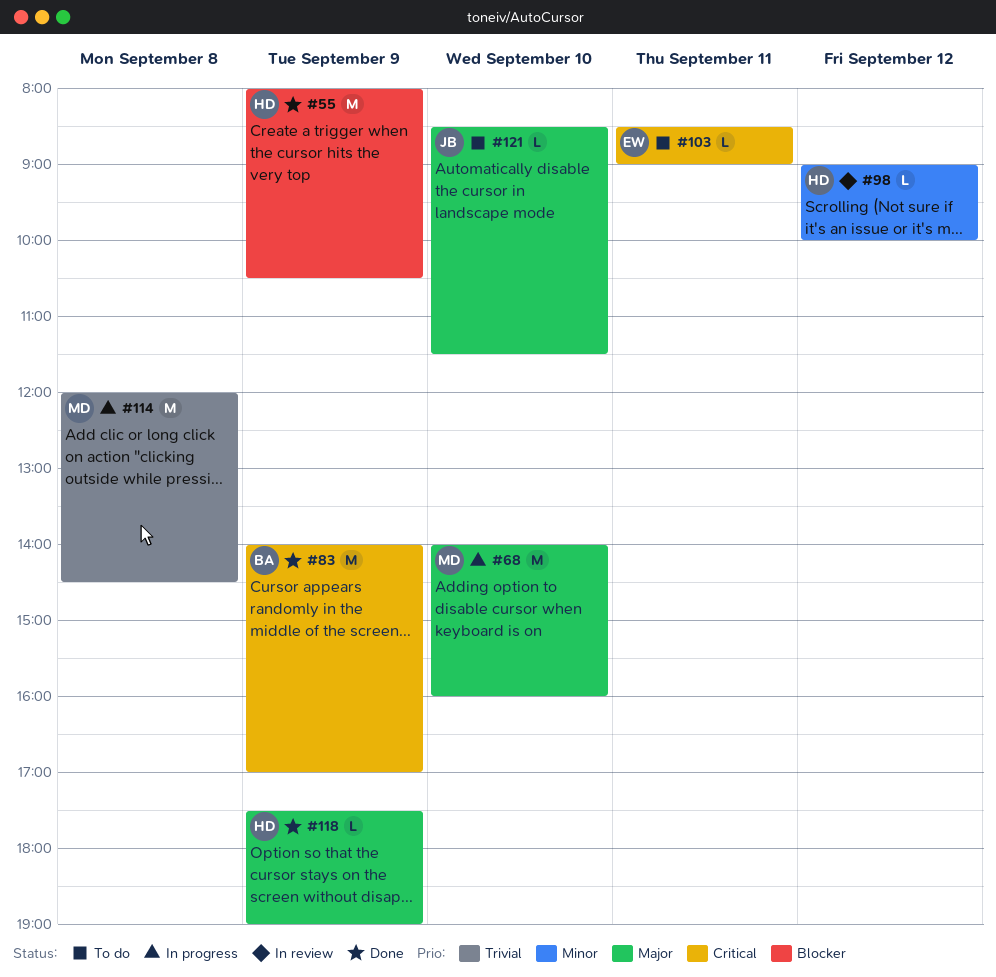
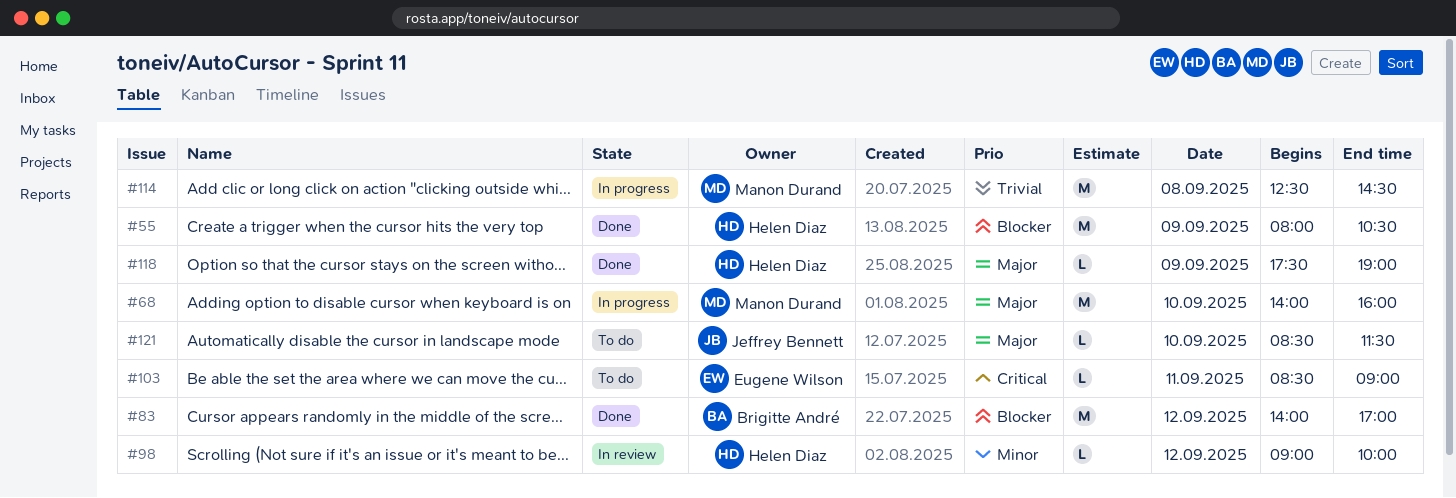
#83, priority: Critical -> Blocker
#83, day: Sep 9 -> Sep 12
#114, begins: 12:00 -> 12:30

